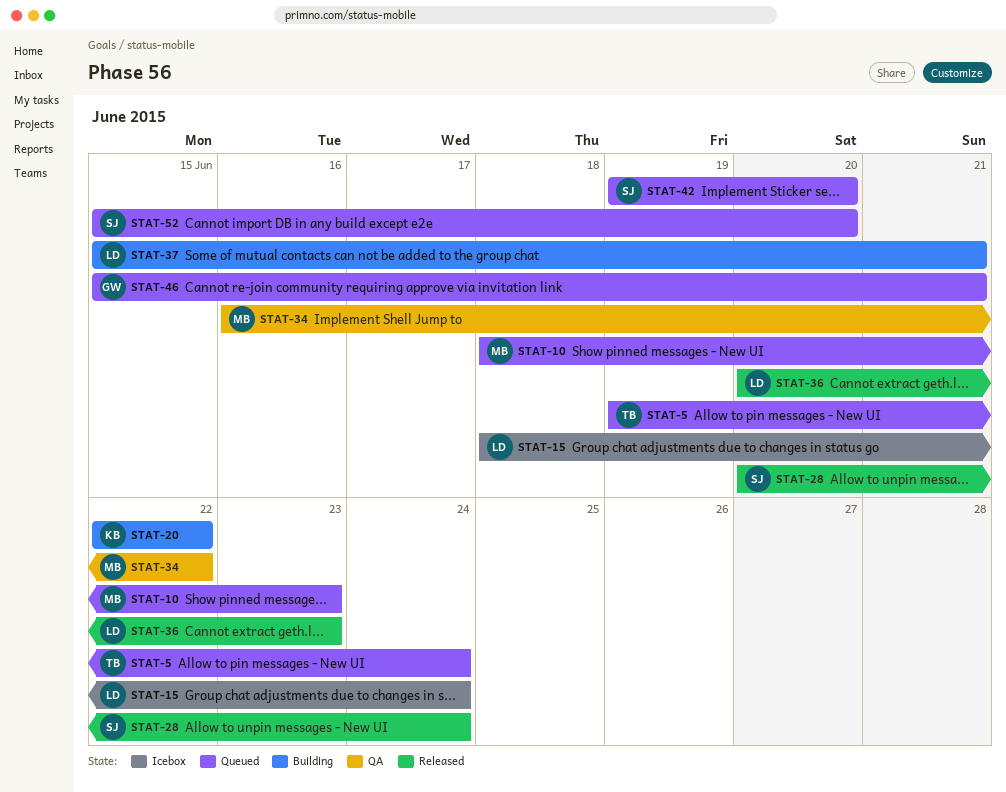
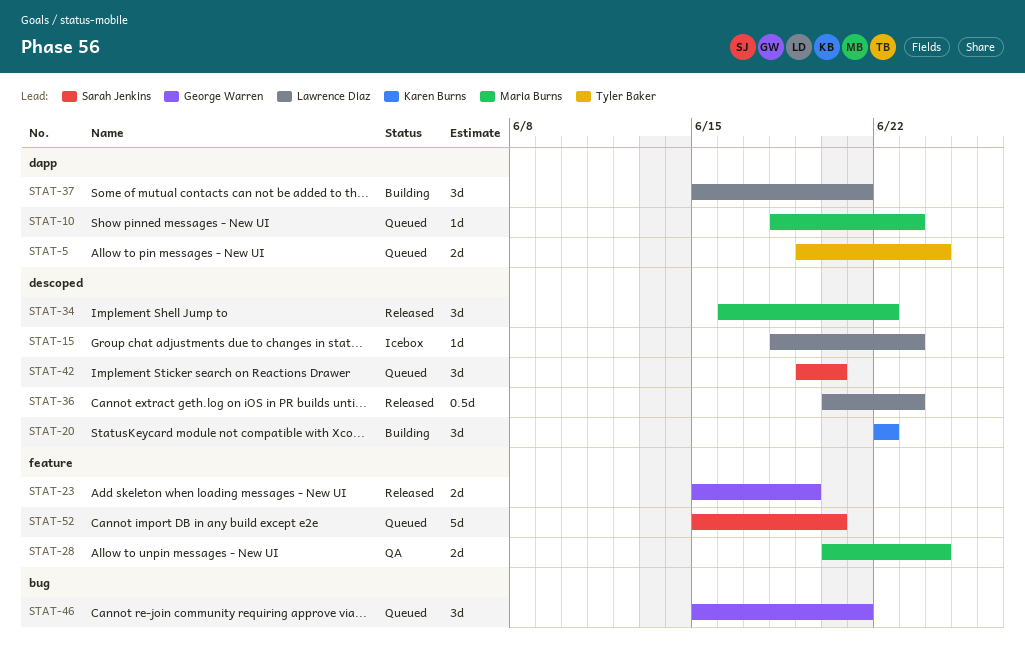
STAT-15, due: Jun 24 -> Jun 23
STAT-23: none -> present
STAT-28, status: Released -> QA
STAT-28, owner: Sarah Jenkins -> Maria Burns
STAT-34, status: QA -> Released

